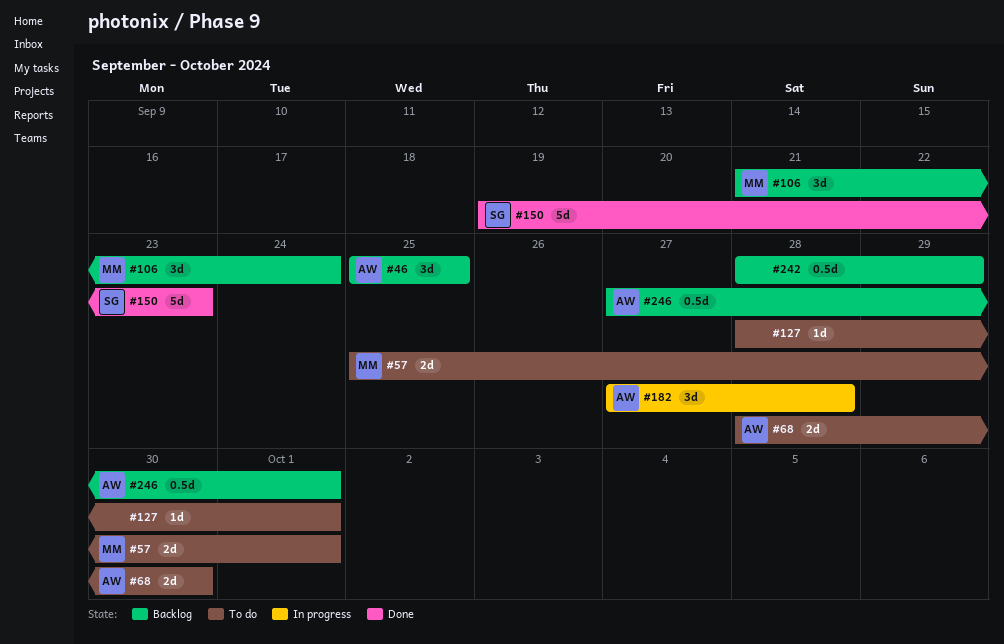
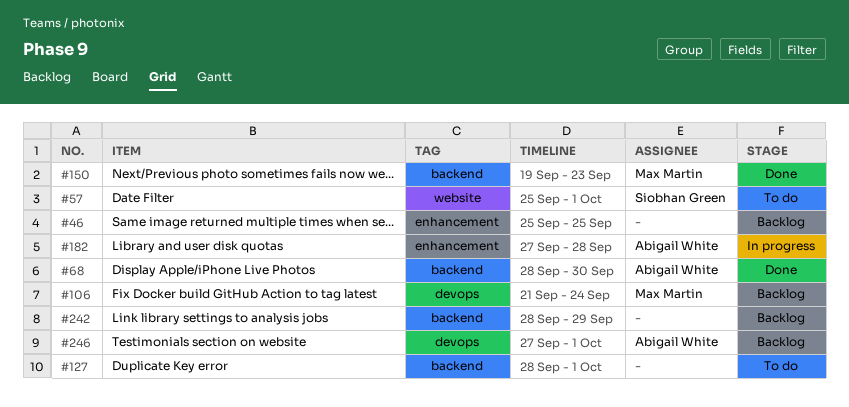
#46, owner: Abigail White -> none
#57, owner: Max Martin -> Siobhan Green
#68, status: To do -> Done
#150, owner: Siobhan Green -> Max Martin

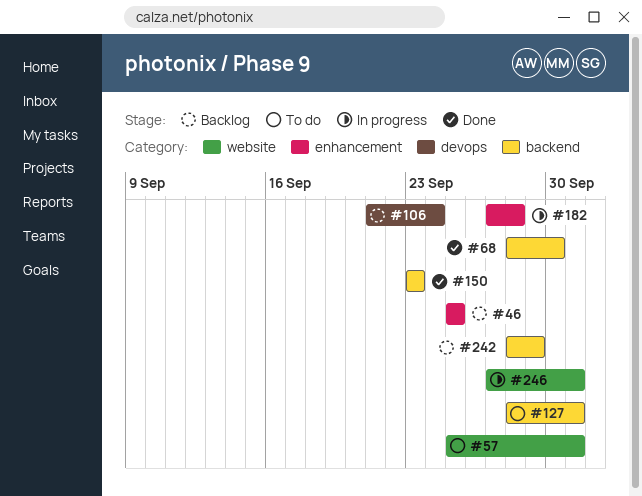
#150, start: Sep 19 -> Sep 23
#246, status: Backlog -> In progress
#246, label: devops -> website

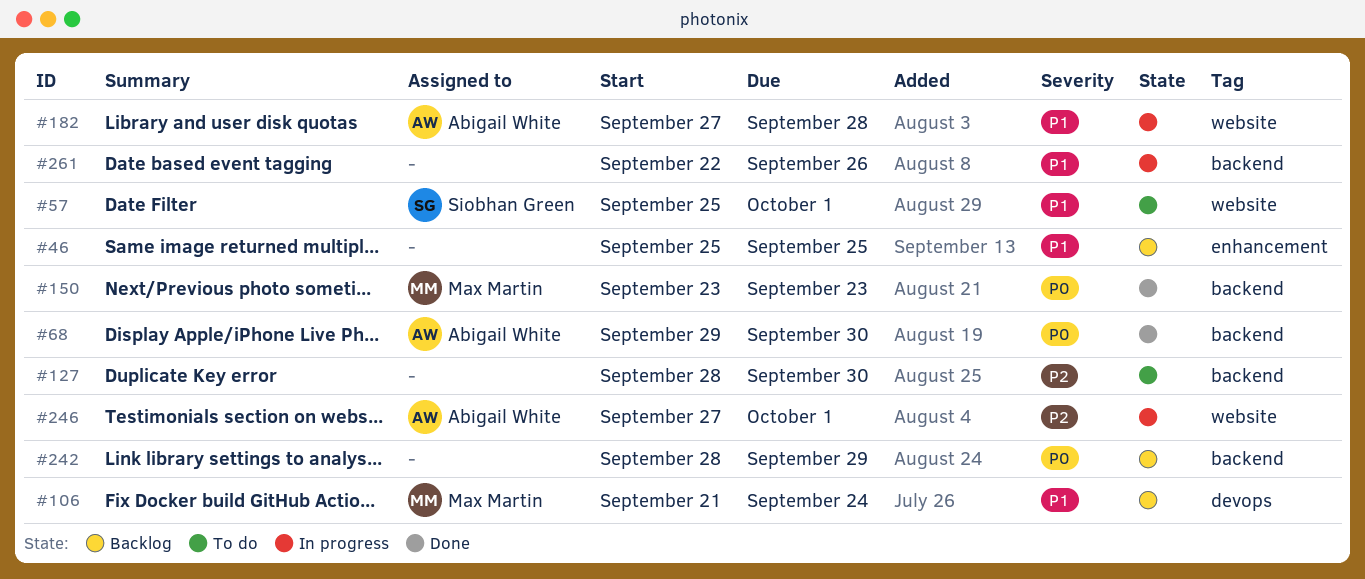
#68, start: Sep 28 -> Sep 29
#127, due: Oct 1 -> Sep 30
#182, label: enhancement -> website
#261: none -> present

